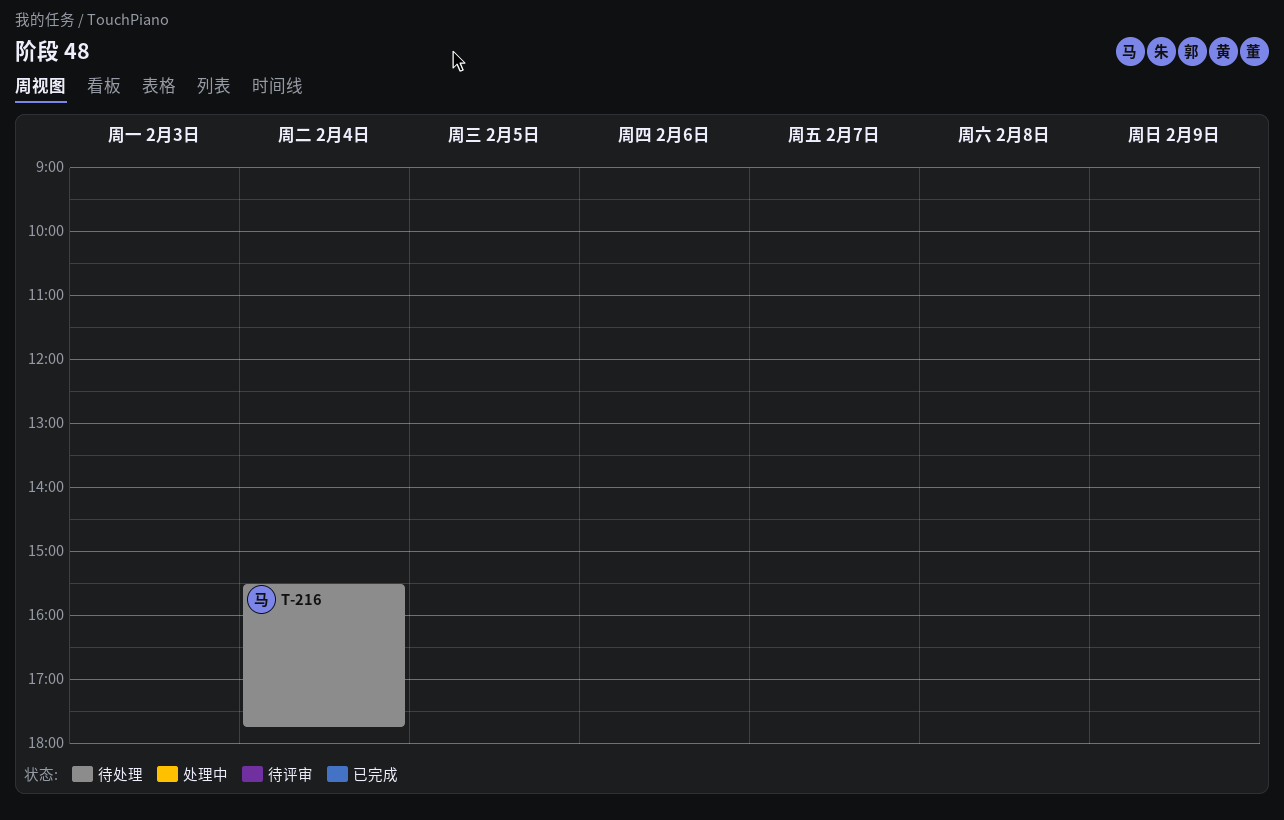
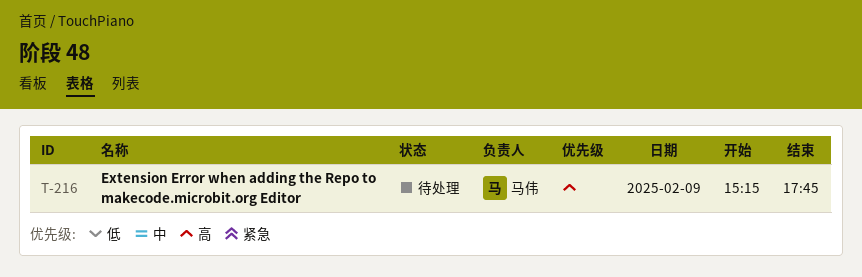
T-216, day: Feb 4 -> Feb 9
T-216, begins: 15:30 -> 15:15

